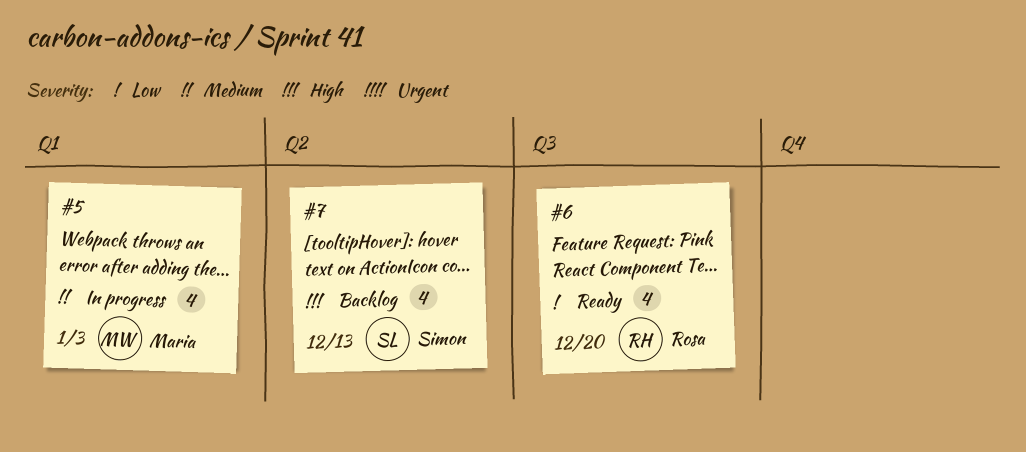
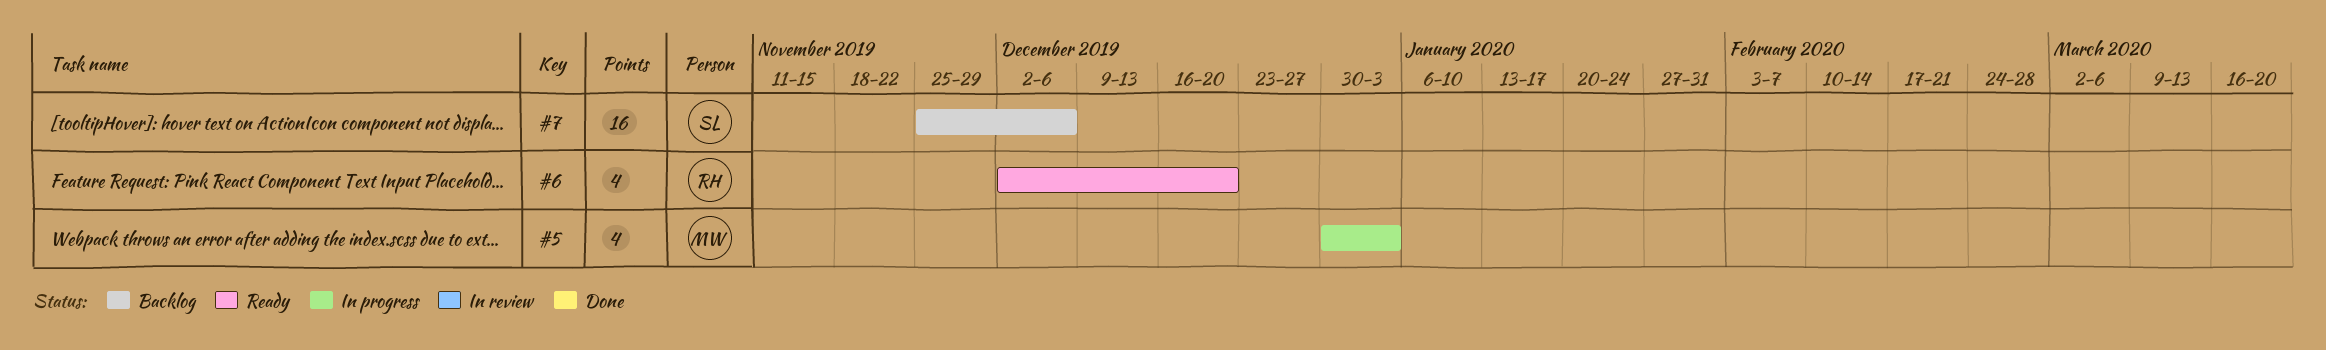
#7, estimate: 4 -> 16
#7, due: Dec 13 -> Dec 6

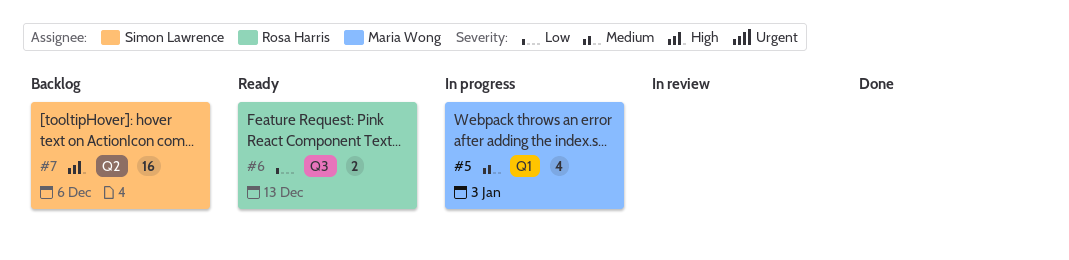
#6, estimate: 4 -> 2
#6, due: Dec 20 -> Dec 13

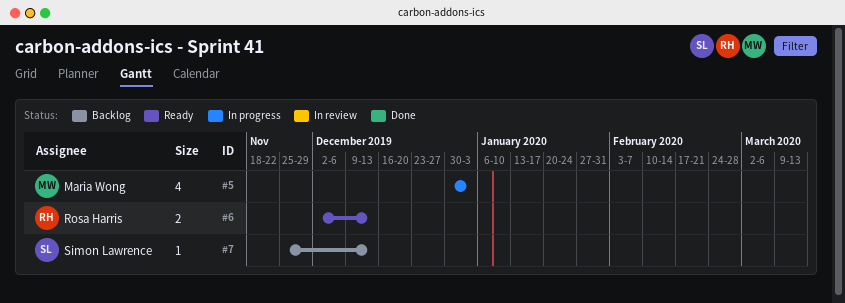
#7, estimate: 16 -> 1
#7, due: Dec 6 -> Dec 13

